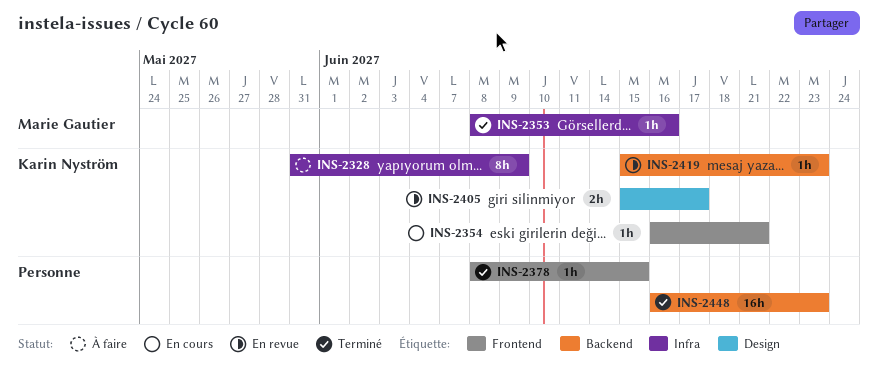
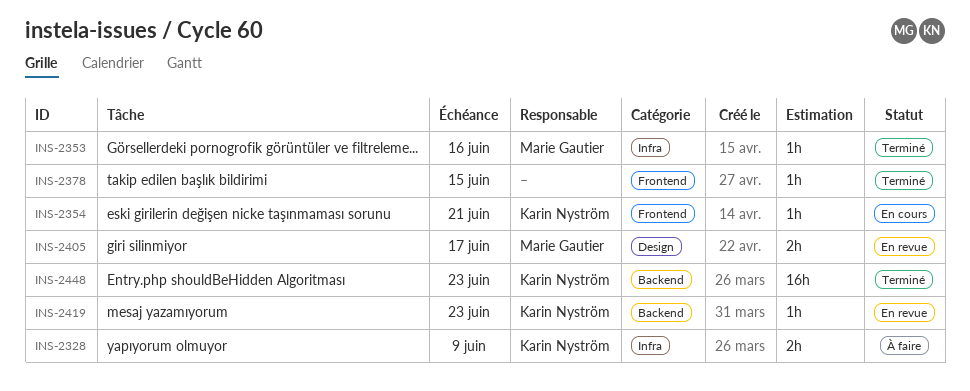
INS-2328, estimate: 8h -> 2h
INS-2405, owner: Karin Nyström -> Marie Gautier
INS-2448, owner: none -> Karin Nyström

